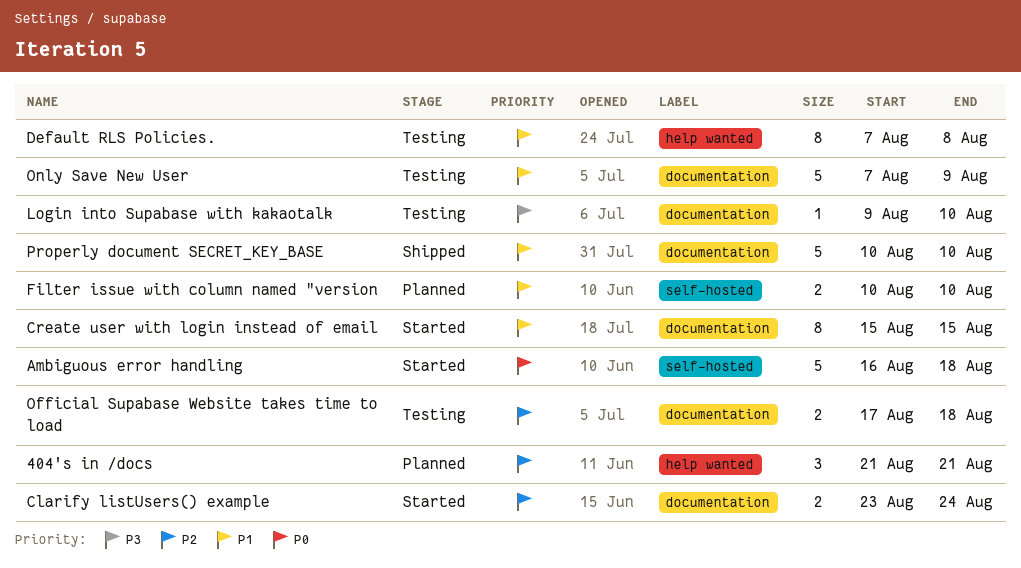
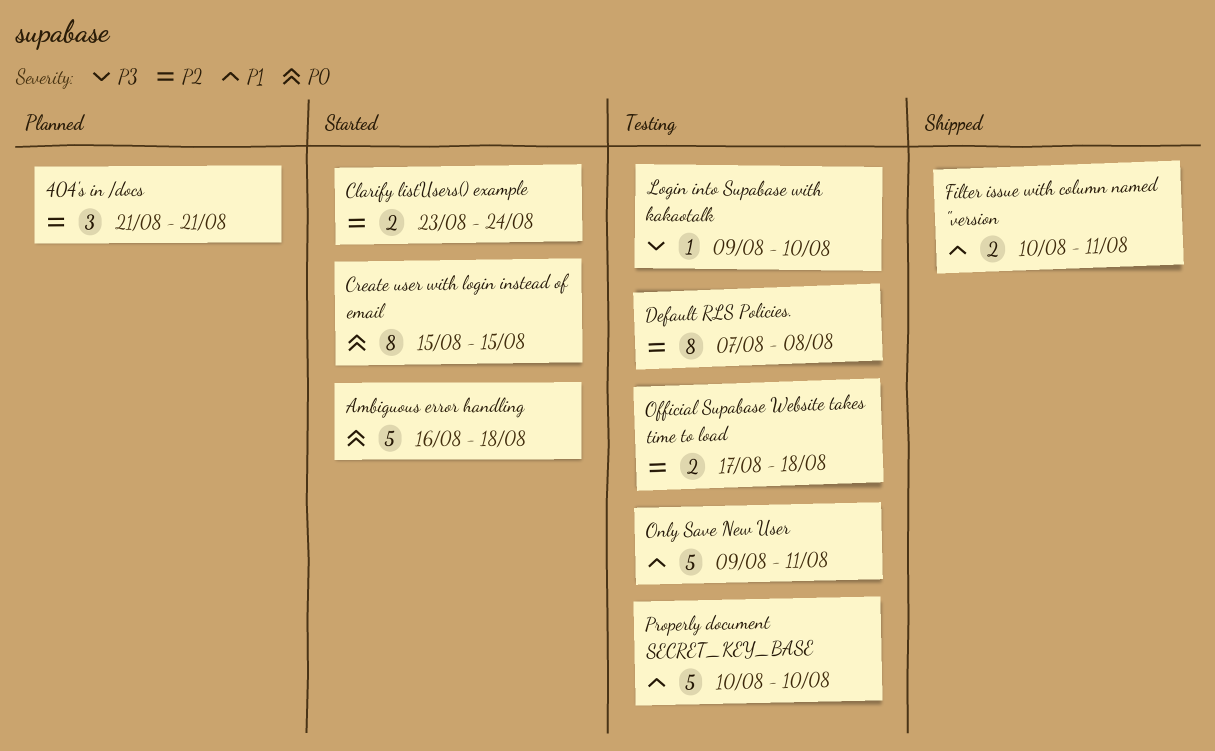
Create user with login instead of email, priority: P1 -> P0
Default RLS Policies., priority: P1 -> P2
Filter issue with column named "version, status: Planned -> Shipped
Filter issue with column named "version, due: Aug 10 -> Aug 11
Only Save New User, start: Aug 7 -> Aug 9
Only Save New User, due: Aug 9 -> Aug 11
Properly document SECRET_KEY_BASE, status: Shipped -> Testing

